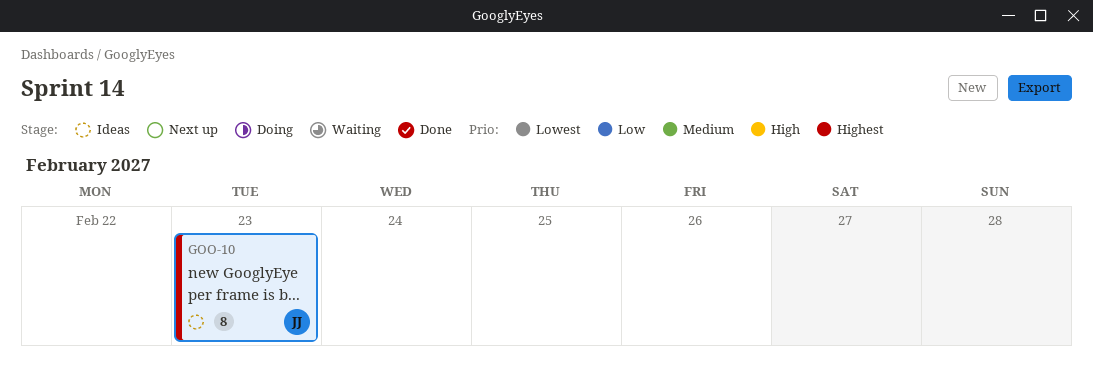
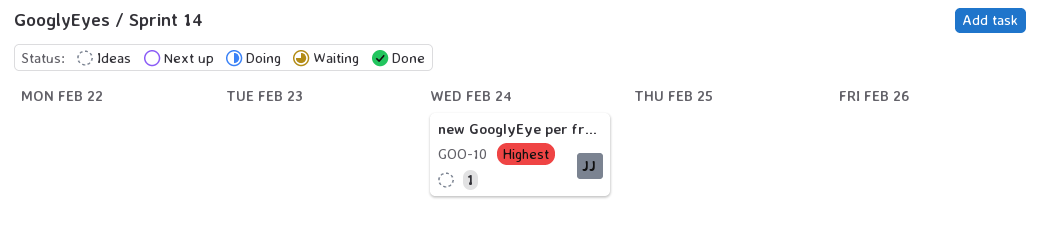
GOO-10, estimate: 8 -> 1
GOO-10, due: Feb 23 -> Feb 24

